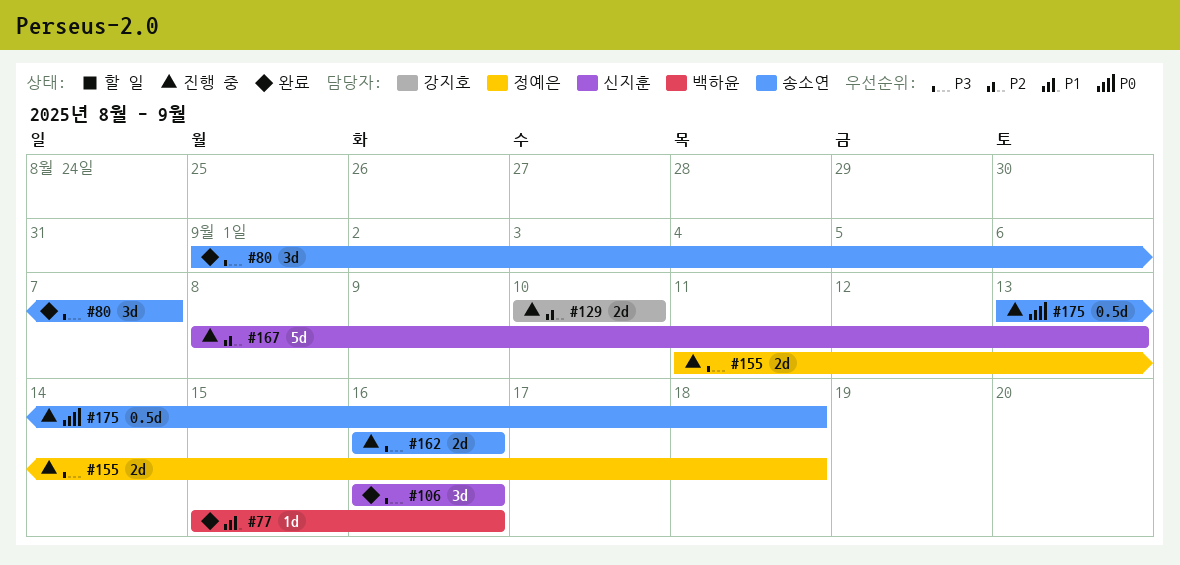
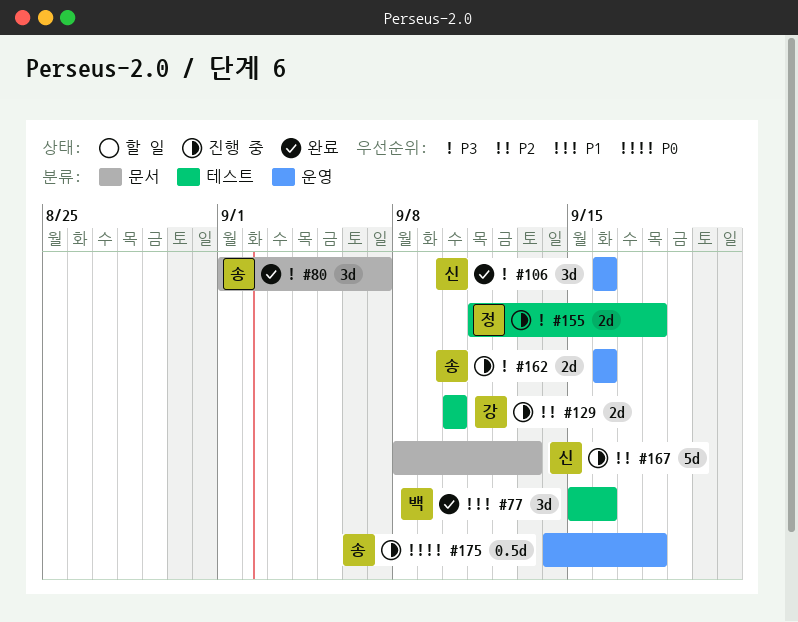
#77, estimate: 1d -> 3d
#175, start: Sep 13 -> Sep 14

